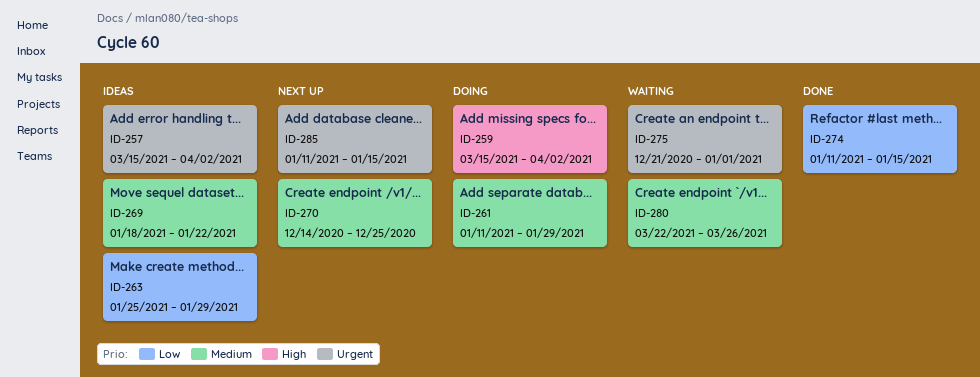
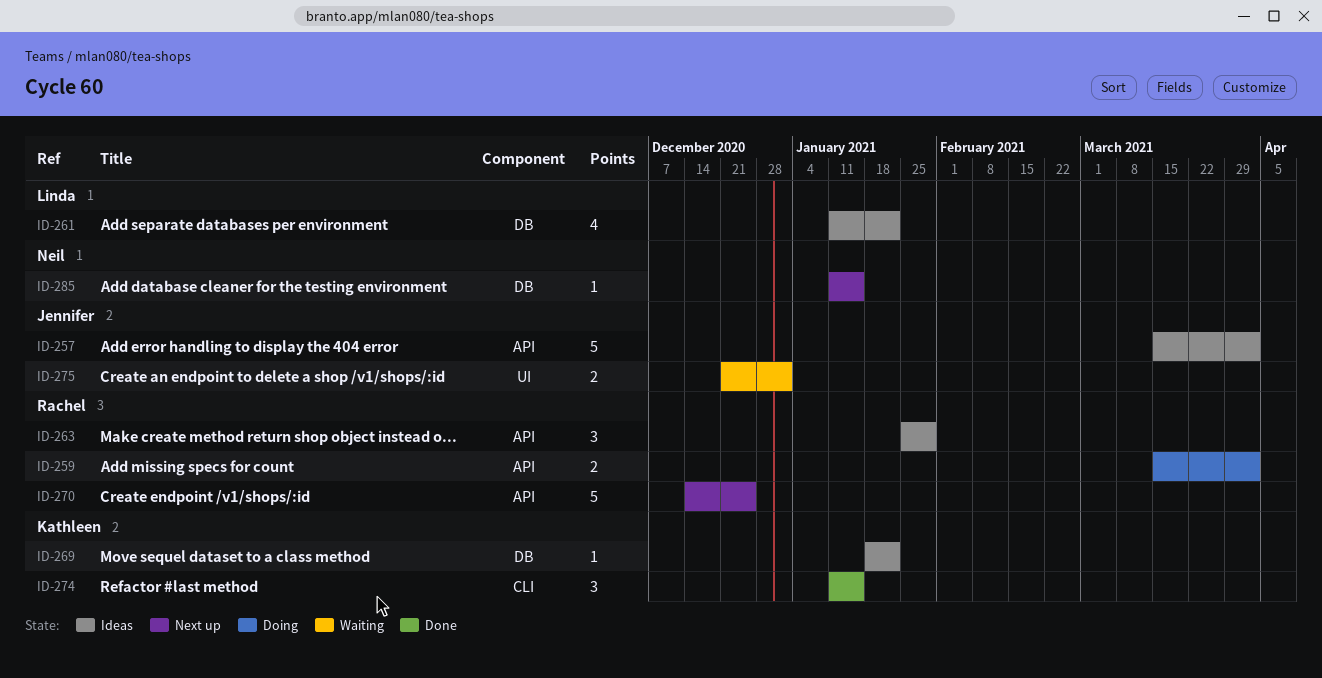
ID-261, status: Doing -> Ideas
ID-261, due: Jan 29 -> Jan 22
ID-280: present -> none

